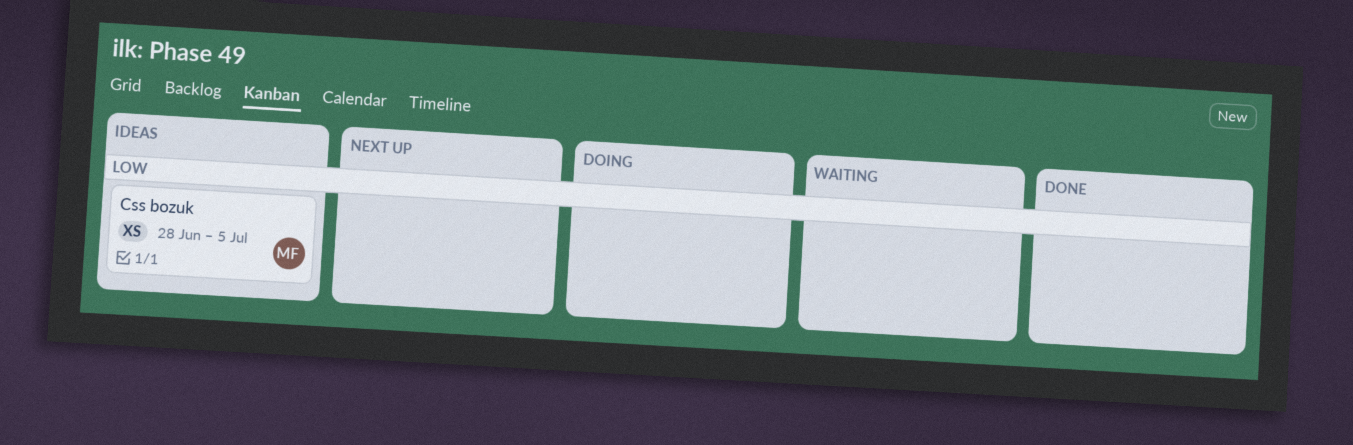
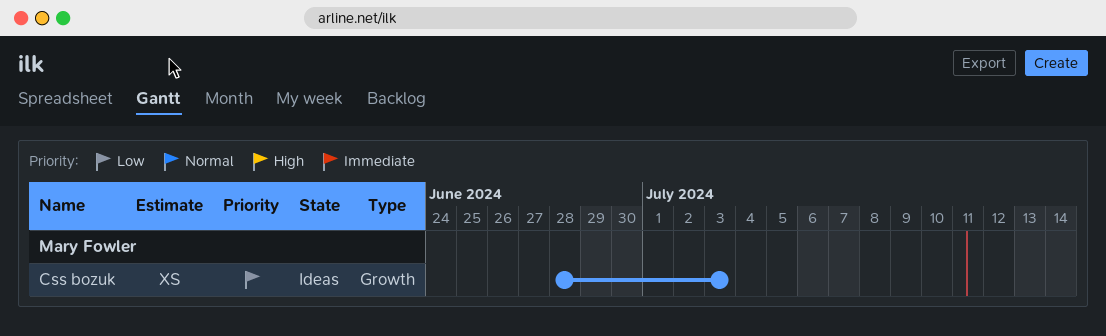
Css bozuk, due: Jul 5 -> Jul 3

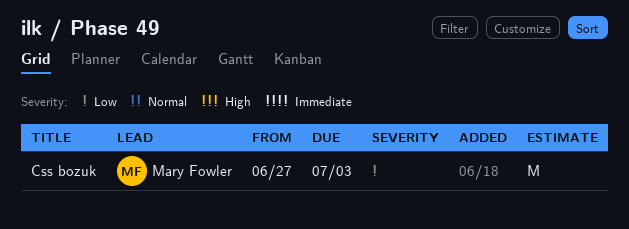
Css bozuk, estimate: XS -> M
Css bozuk, start: Jun 28 -> Jun 27

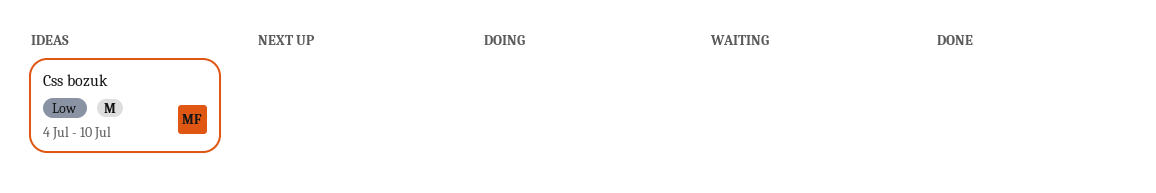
Css bozuk, start: Jun 27 -> Jul 4
Css bozuk, due: Jul 3 -> Jul 10

